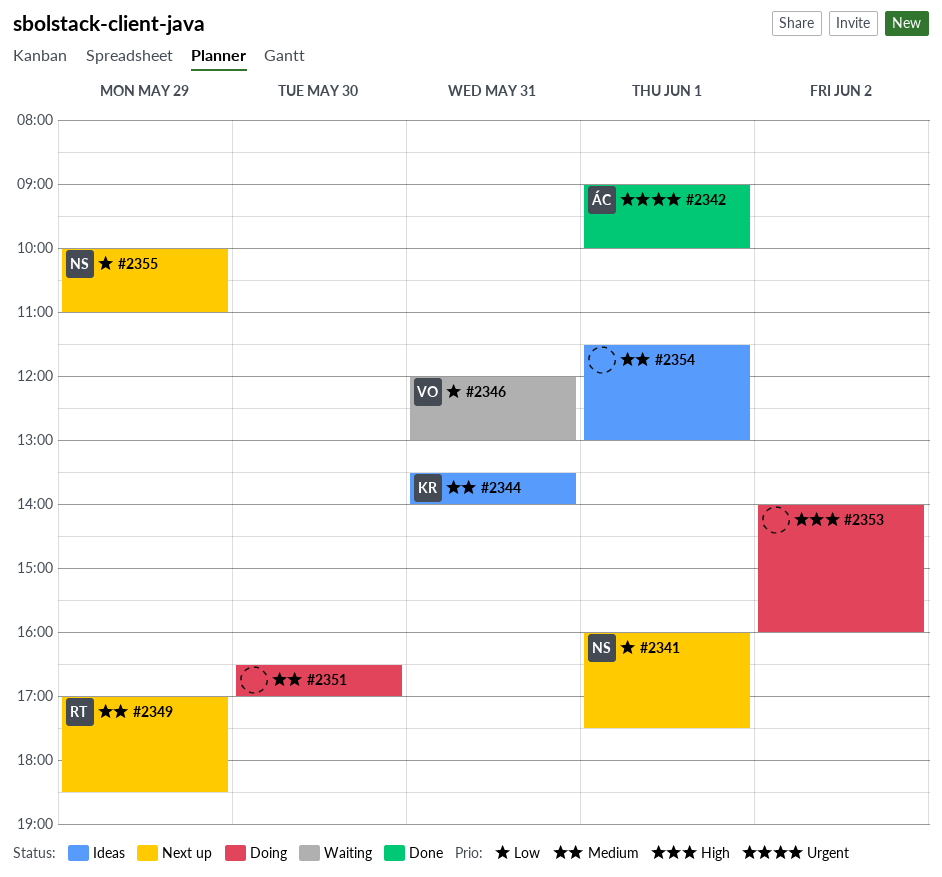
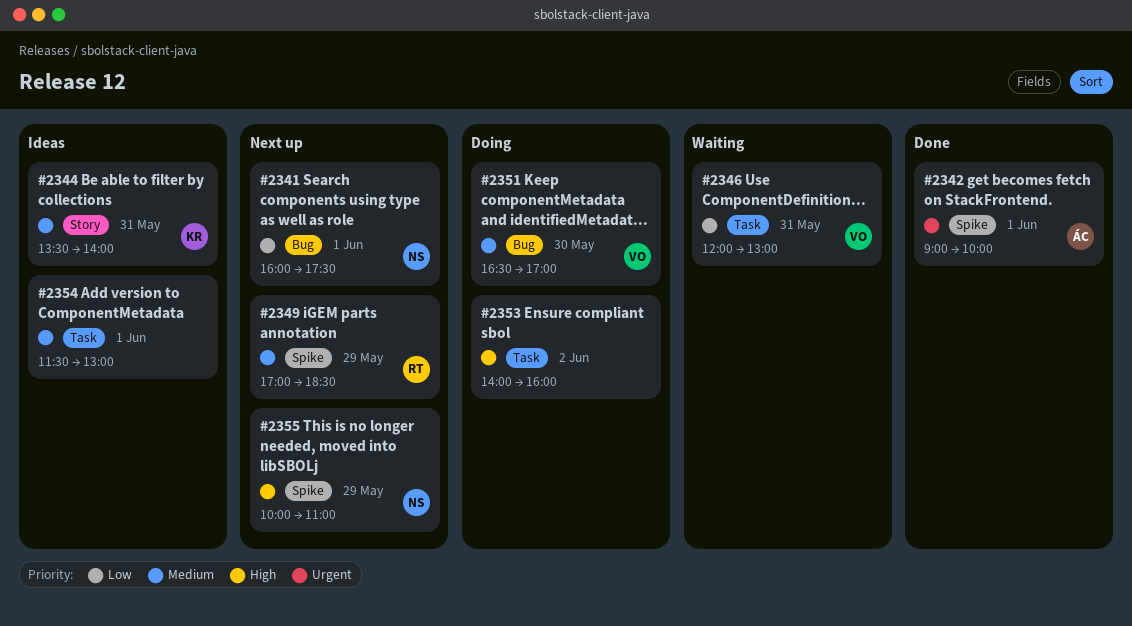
#2351, owner: none -> VO
#2355, priority: Low -> High

